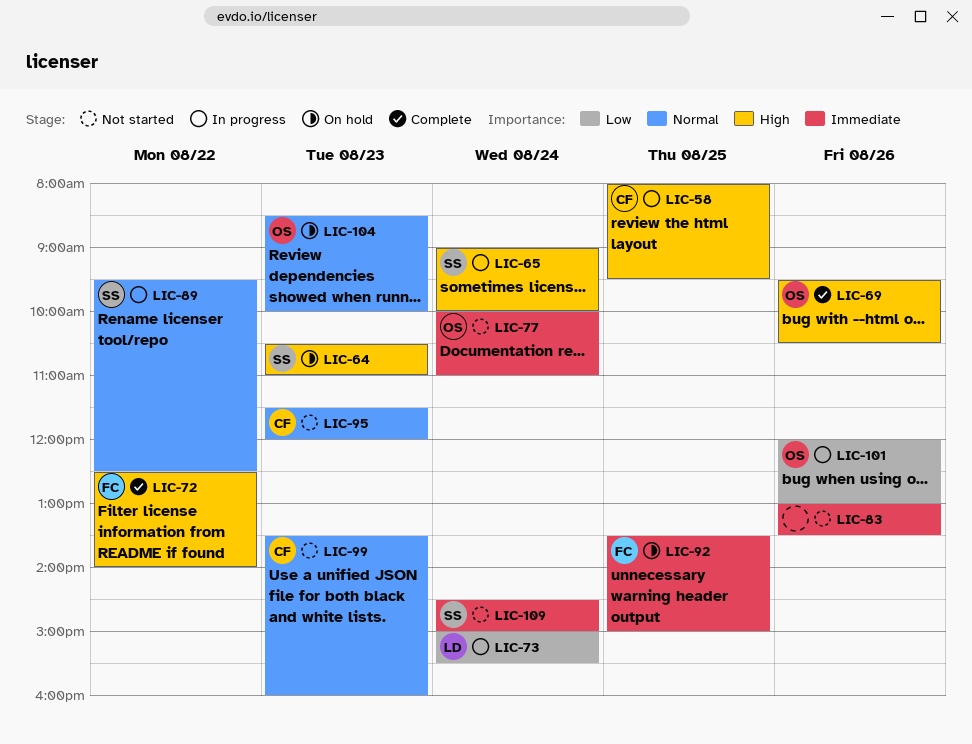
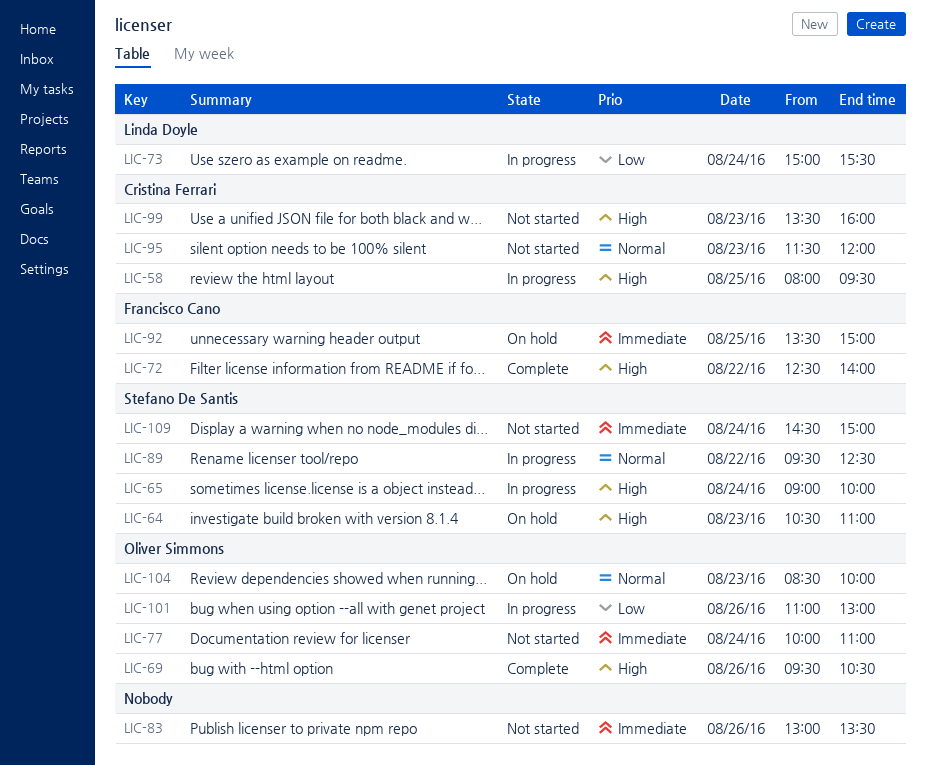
LIC-99, priority: Normal -> High
LIC-101, begins: 12:00 -> 11:00

